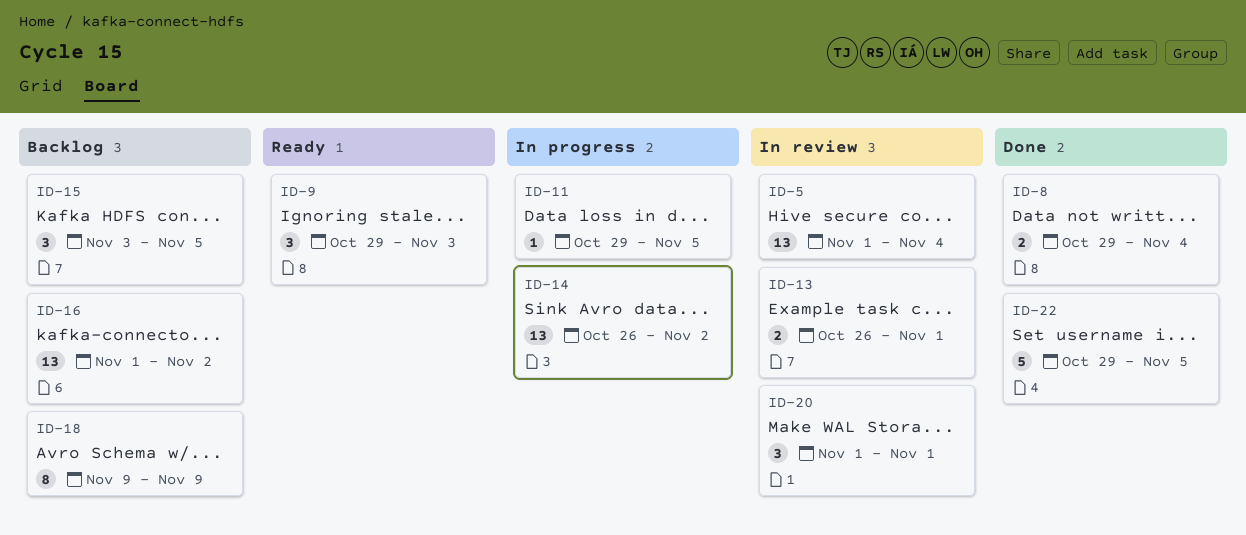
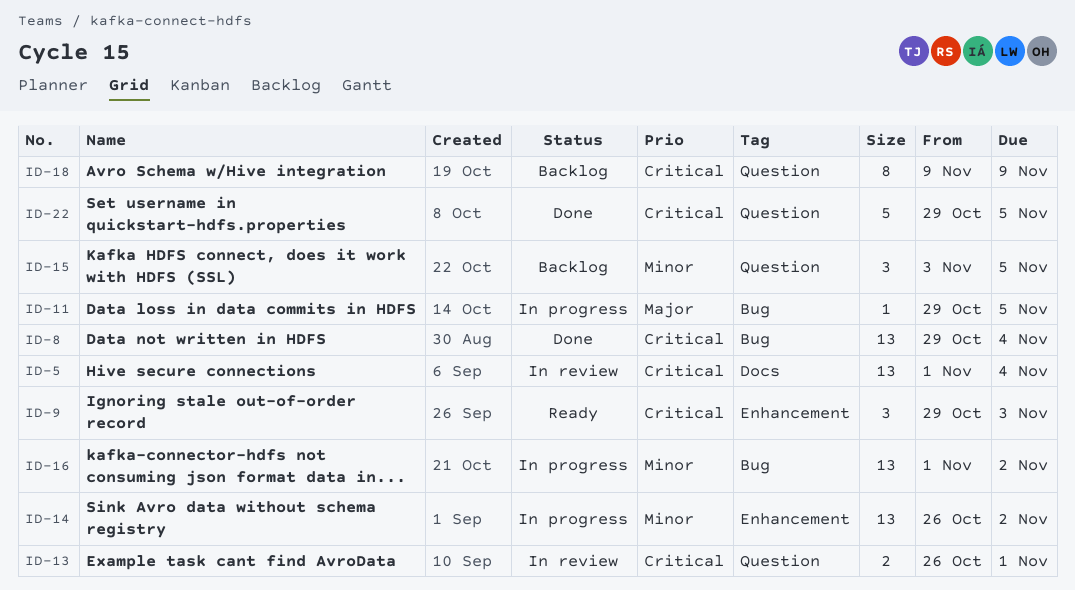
ID-8, estimate: 2 -> 13
ID-16, status: Backlog -> In progress
ID-20: present -> none

